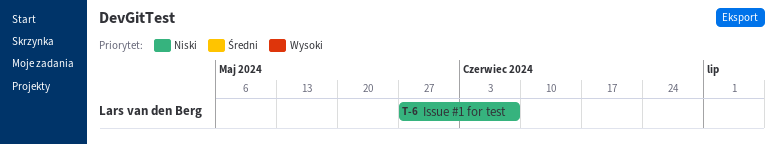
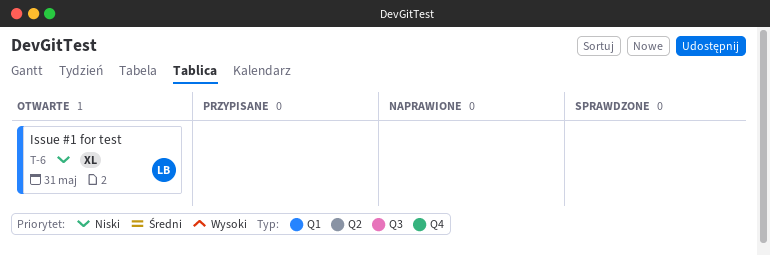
T-6, due: Jun 7 -> May 31

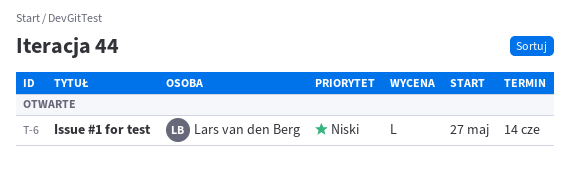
T-6, estimate: XL -> L
T-6, due: May 31 -> Jun 14

